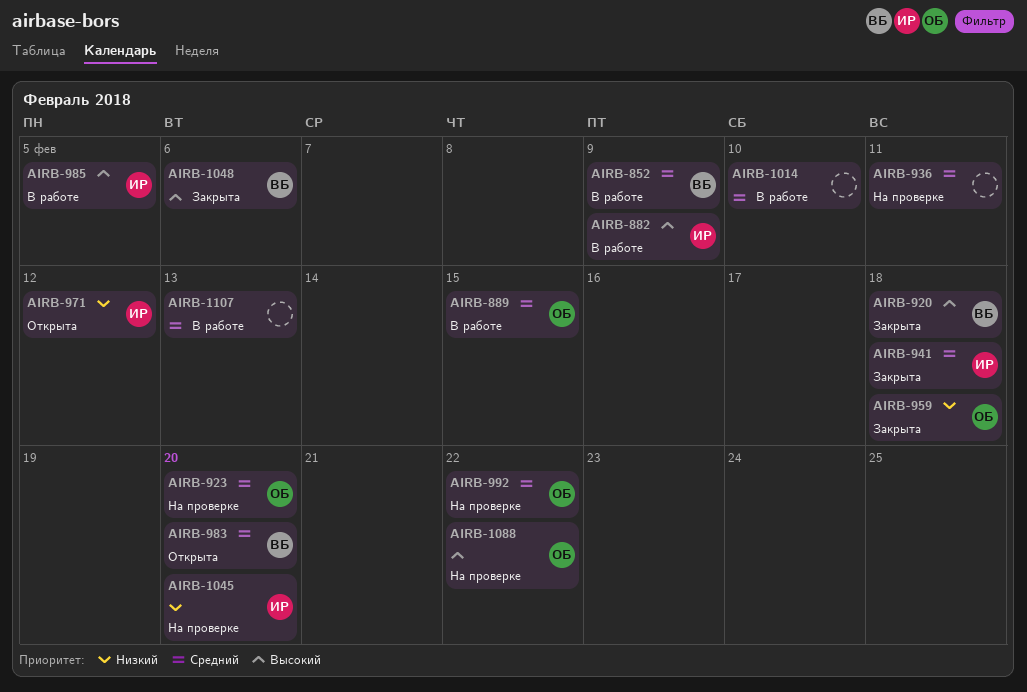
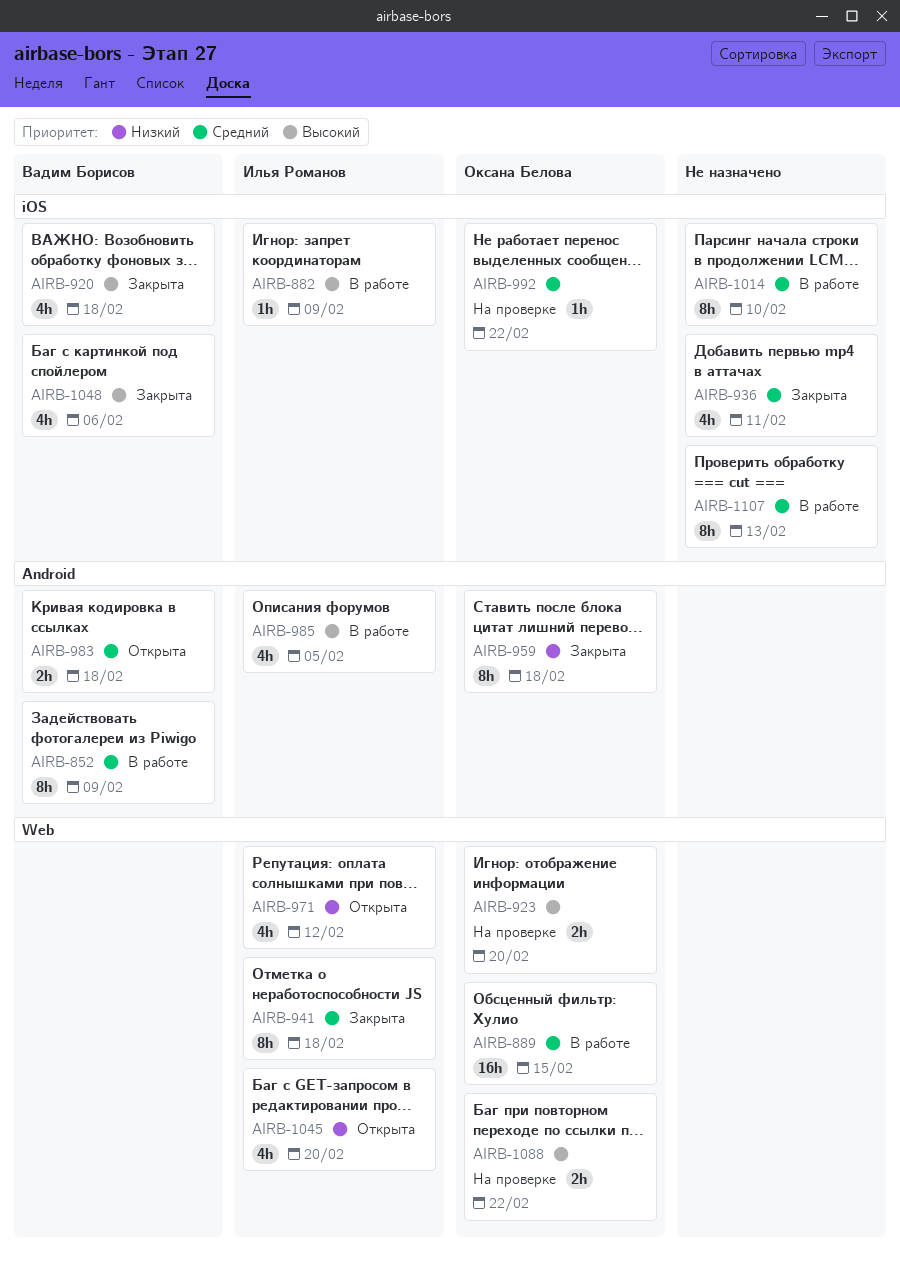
AIRB-923, priority: Средний -> Высокий
AIRB-936, status: На проверке -> Закрыта
AIRB-983, due: Feb 20 -> Feb 18
AIRB-1045, status: На проверке -> Открыта

